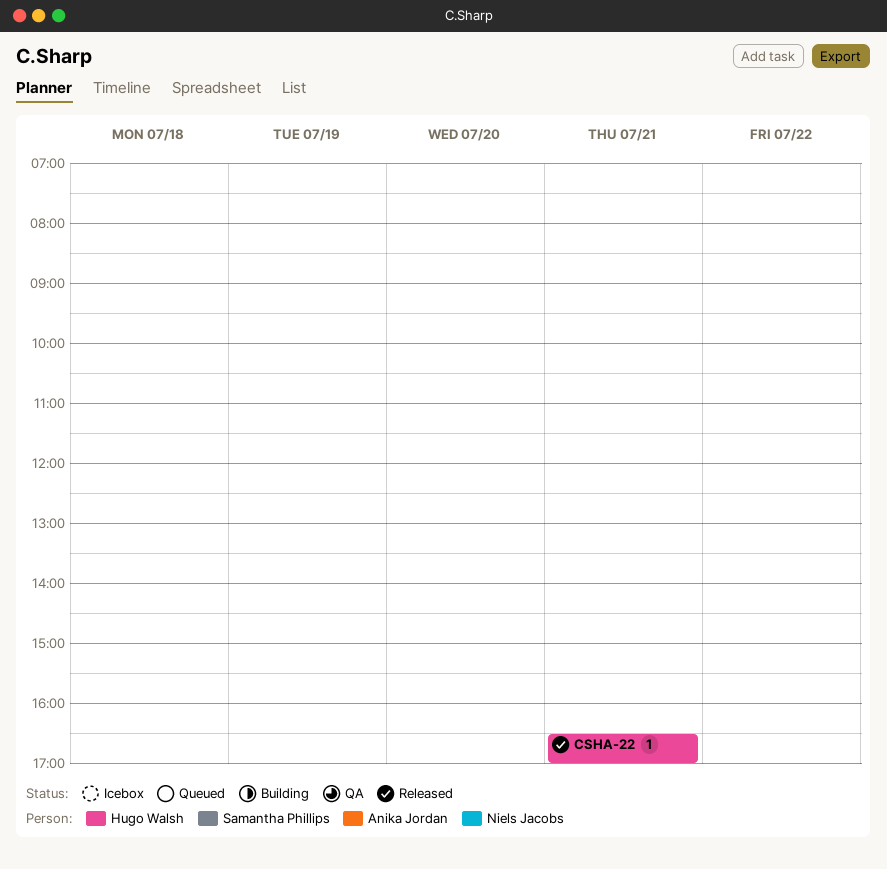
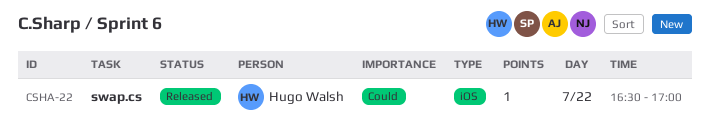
CSHA-22, day: Jul 21 -> Jul 22

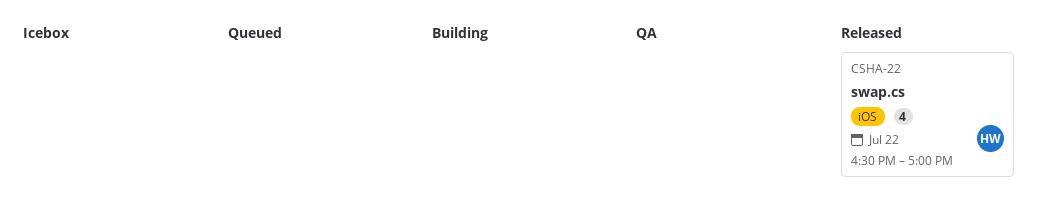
CSHA-22, estimate: 1 -> 4

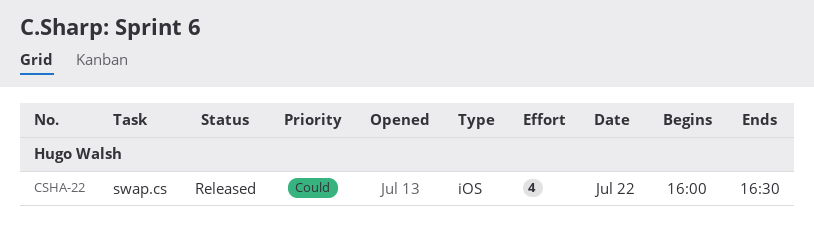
CSHA-22, begins: 16:30 -> 16:00
CSHA-22, ends: 17:00 -> 16:30

